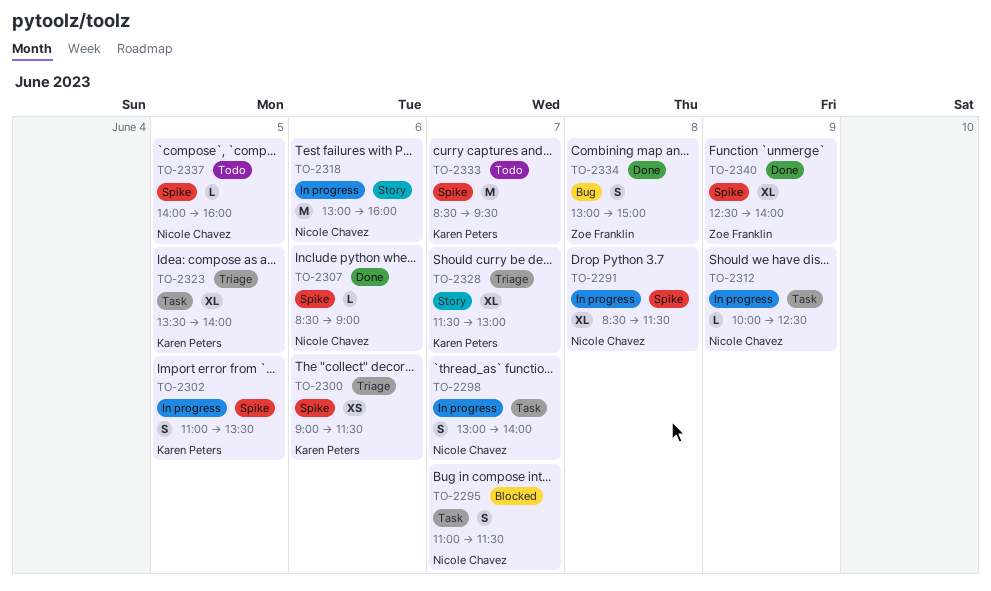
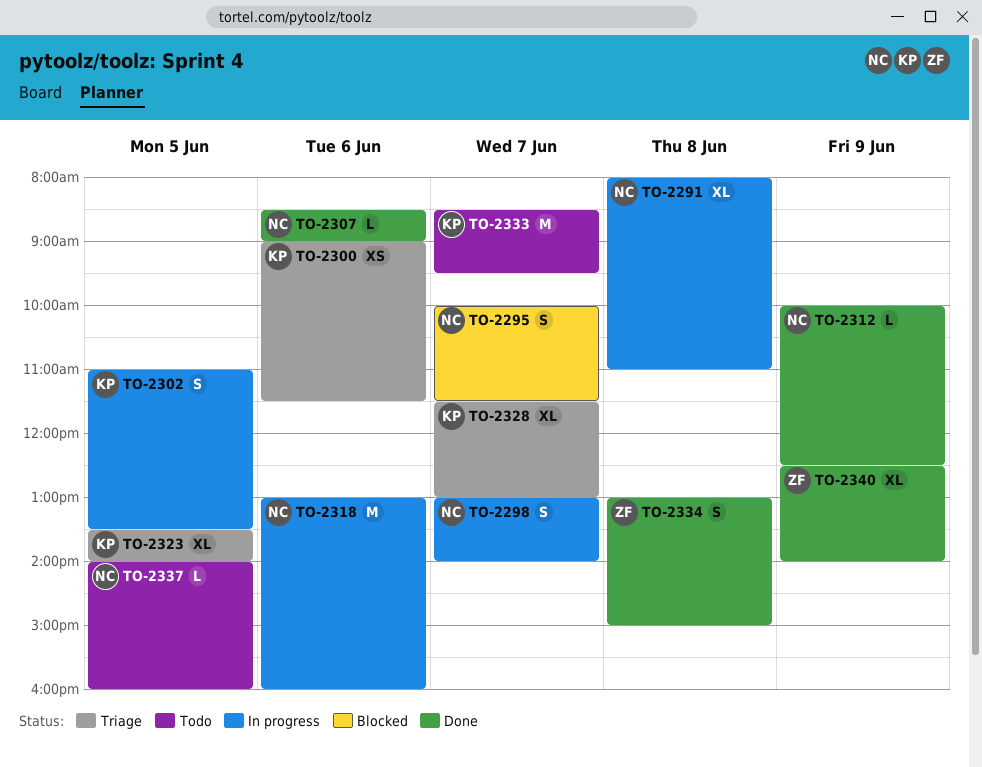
TO-2291, begins: 08:30 -> 08:00
TO-2291, ends: 11:30 -> 11:00
TO-2295, begins: 11:00 -> 10:00
TO-2312, status: In progress -> Done

